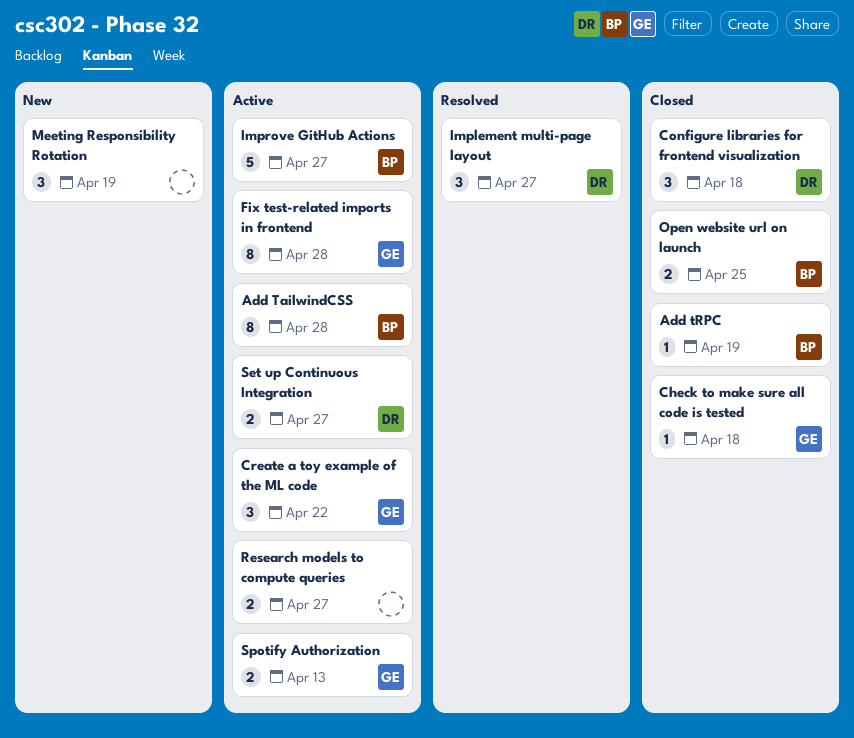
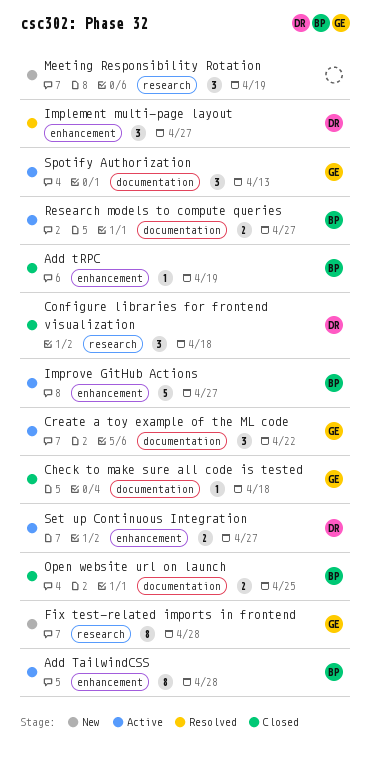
Fix test-related imports in frontend, status: Active -> New
Research models to compute queries, owner: none -> BP
Spotify Authorization, estimate: 2 -> 3

